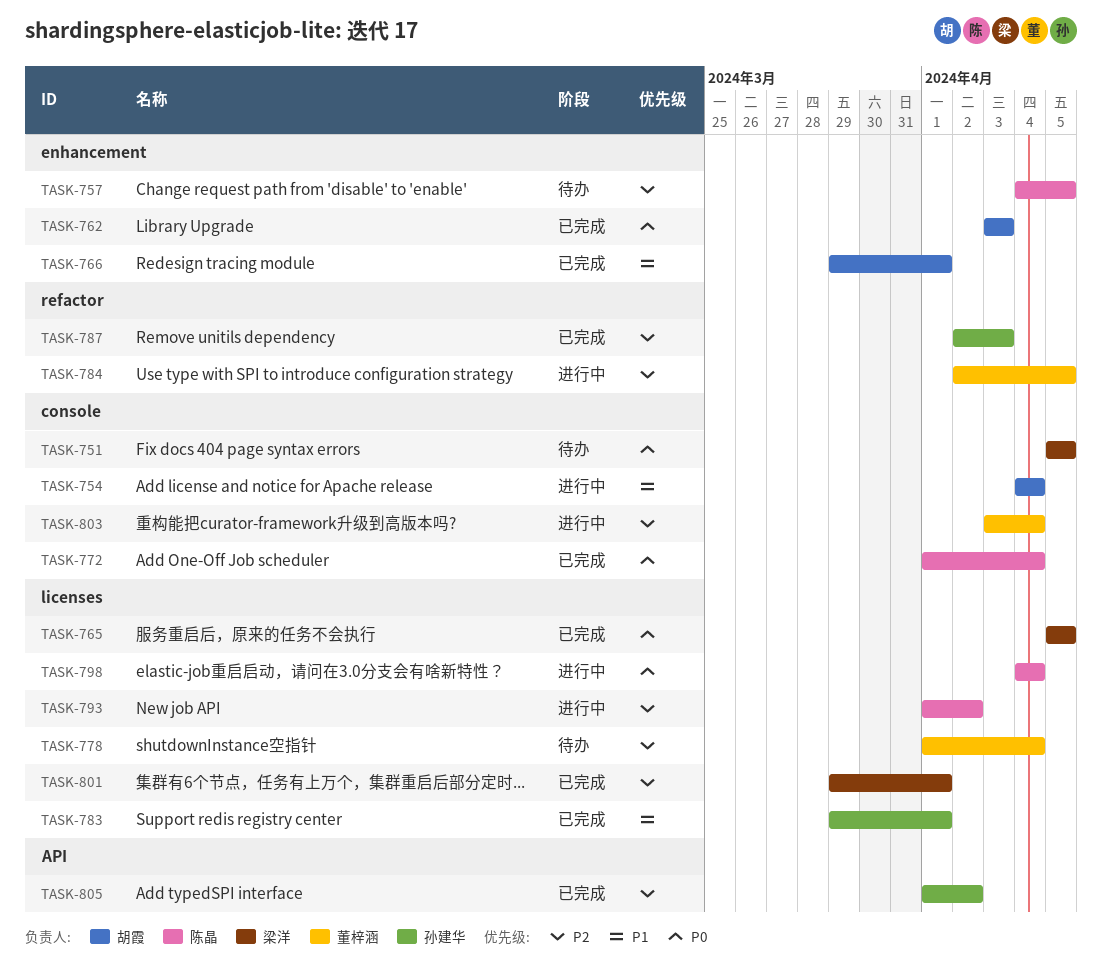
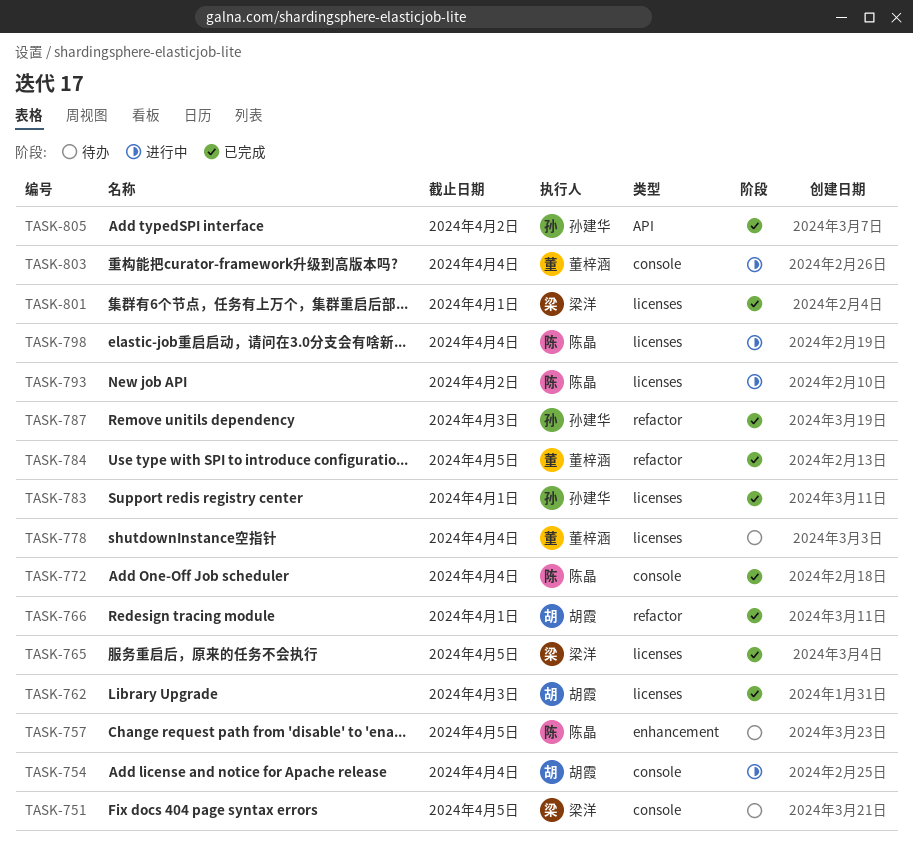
TASK-762, label: enhancement -> licenses
TASK-766, label: enhancement -> refactor
TASK-784, status: 进行中 -> 已完成

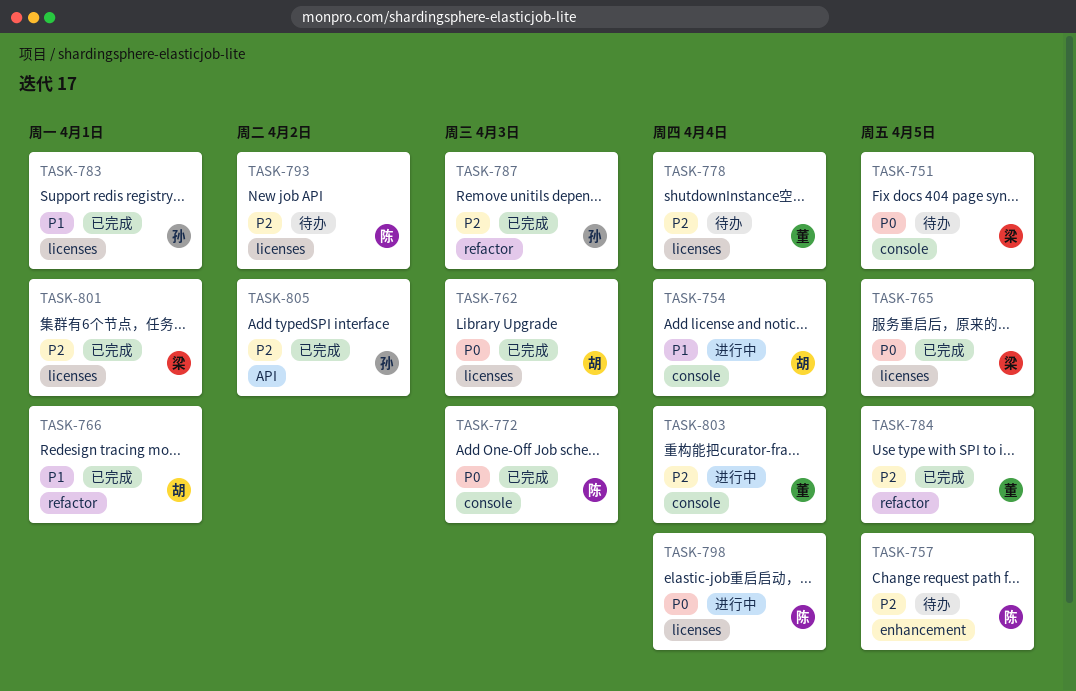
TASK-772, due: Apr 4 -> Apr 3
TASK-793, status: 进行中 -> 待办

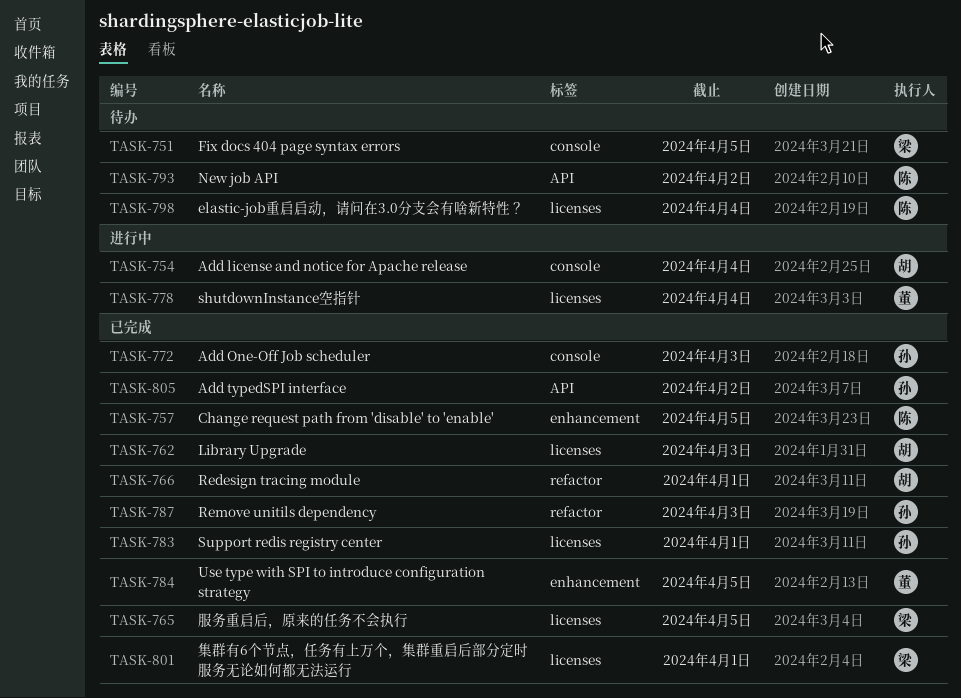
TASK-757, status: 待办 -> 已完成
TASK-772, owner: 陈 -> 孙
TASK-778, status: 待办 -> 进行中
TASK-784, label: refactor -> enhancement
TASK-793, label: licenses -> API
TASK-798, status: 进行中 -> 待办
TASK-803: present -> none

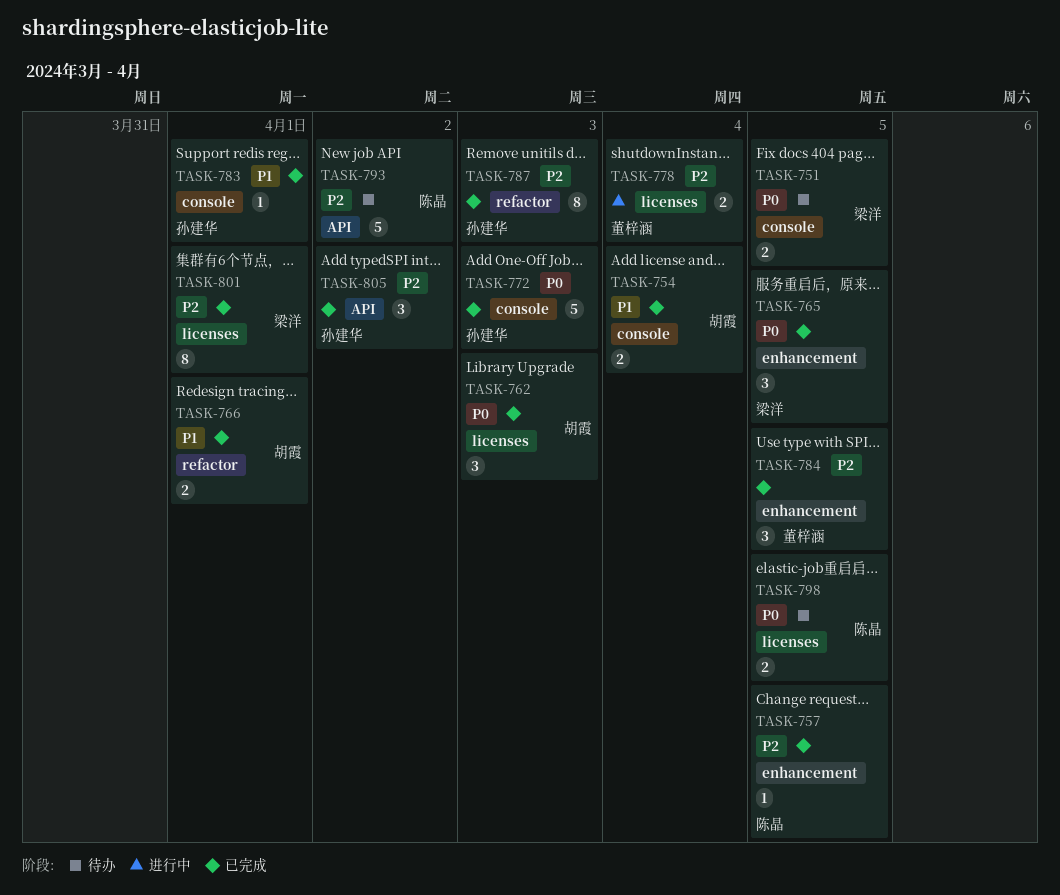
TASK-754, status: 进行中 -> 已完成
TASK-765, label: licenses -> enhancement
TASK-783, label: licenses -> console
TASK-798, due: Apr 4 -> Apr 5

